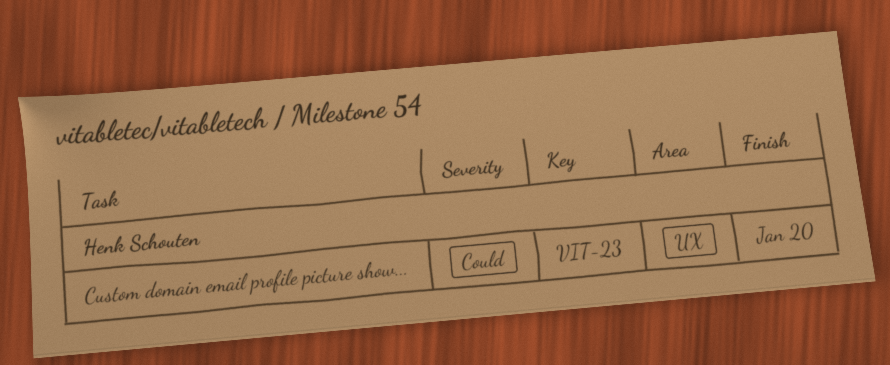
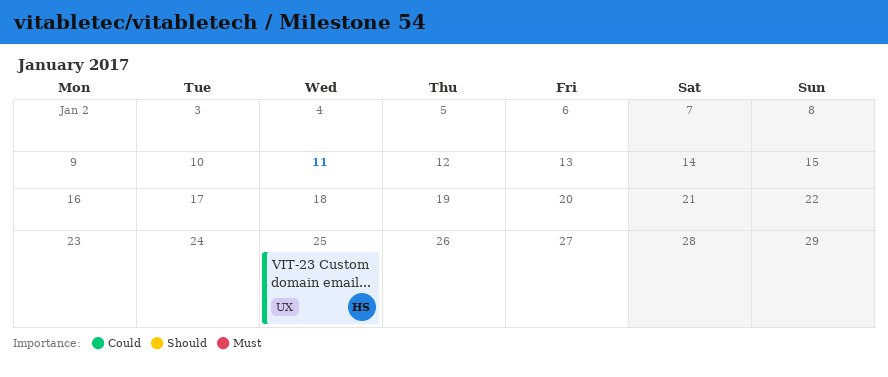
VIT-23, due: Jan 20 -> Jan 25

